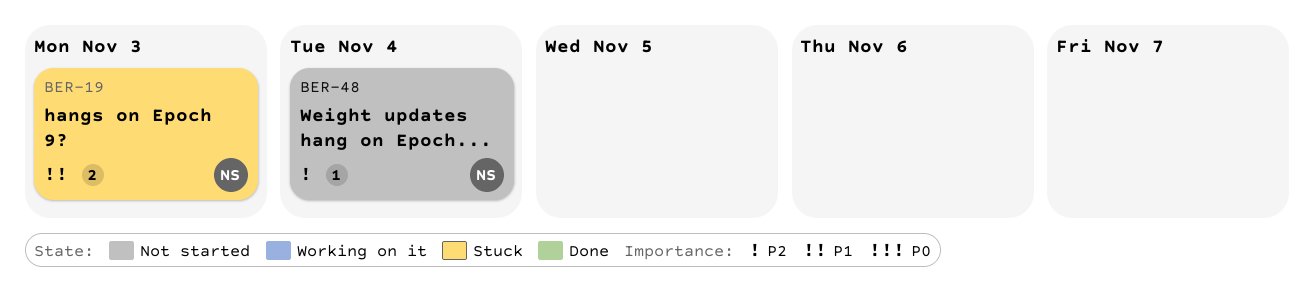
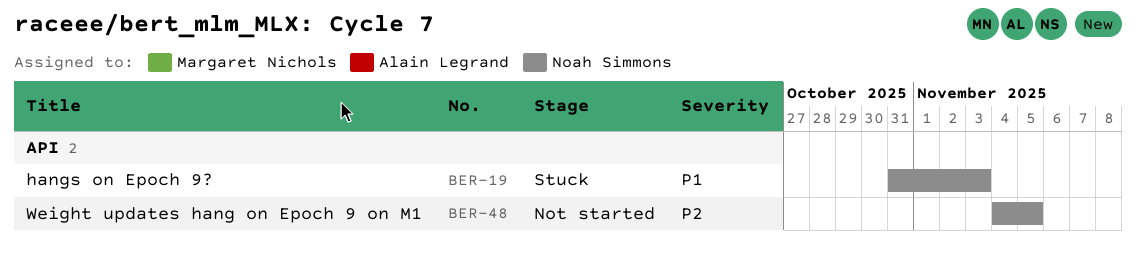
BER-48, due: Nov 4 -> Nov 5

